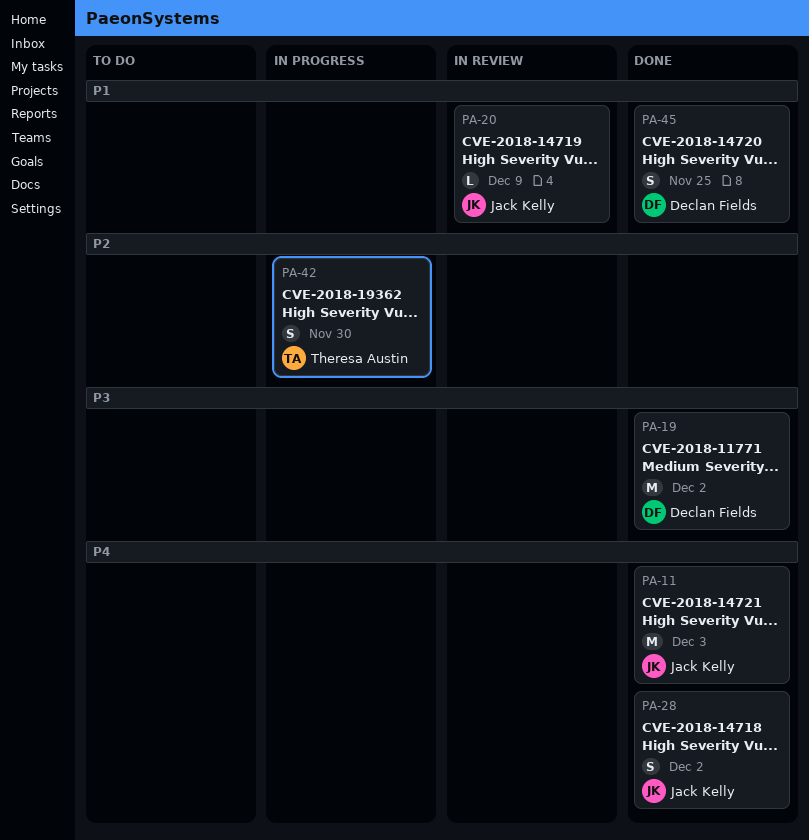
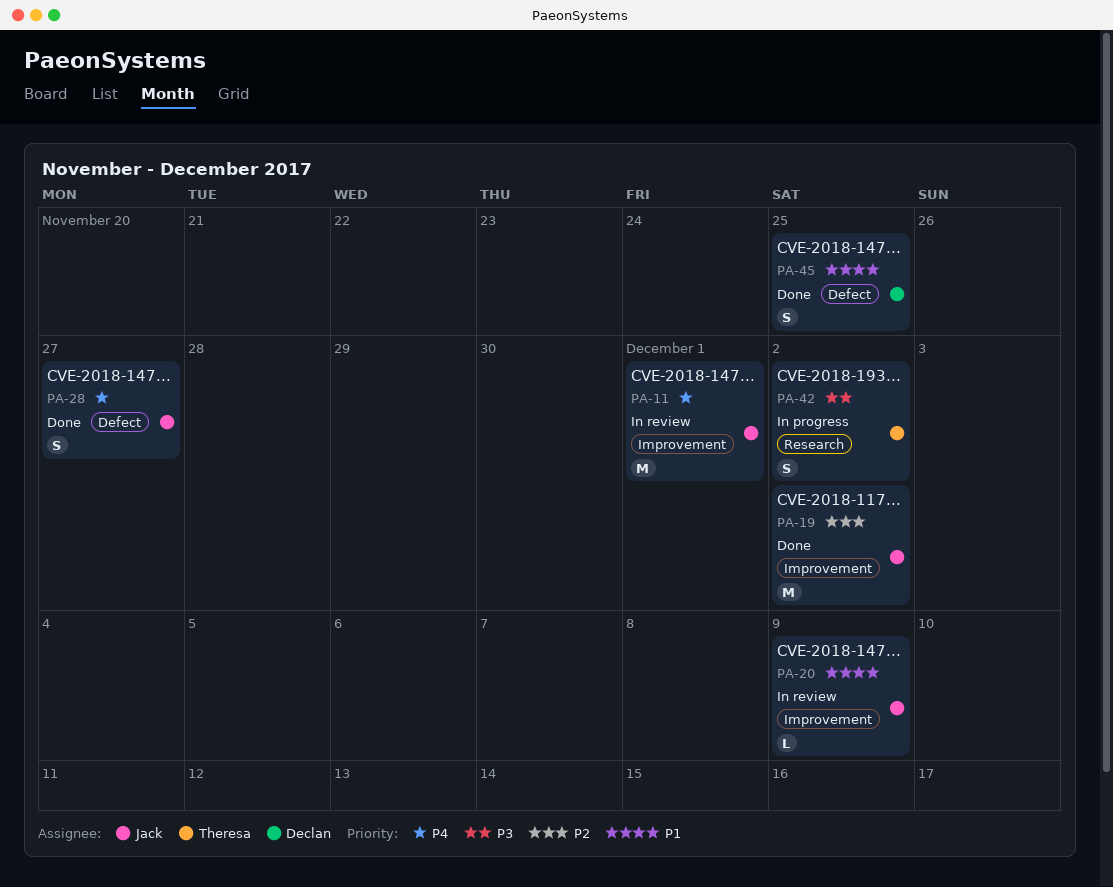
PA-11, status: Done -> In review
PA-11, due: Dec 3 -> Dec 1
PA-19, owner: Declan Fields -> Jack Kelly
PA-19, priority: P3 -> P2
PA-28, due: Dec 2 -> Nov 27
PA-42, priority: P2 -> P3
PA-42, due: Nov 30 -> Dec 2

